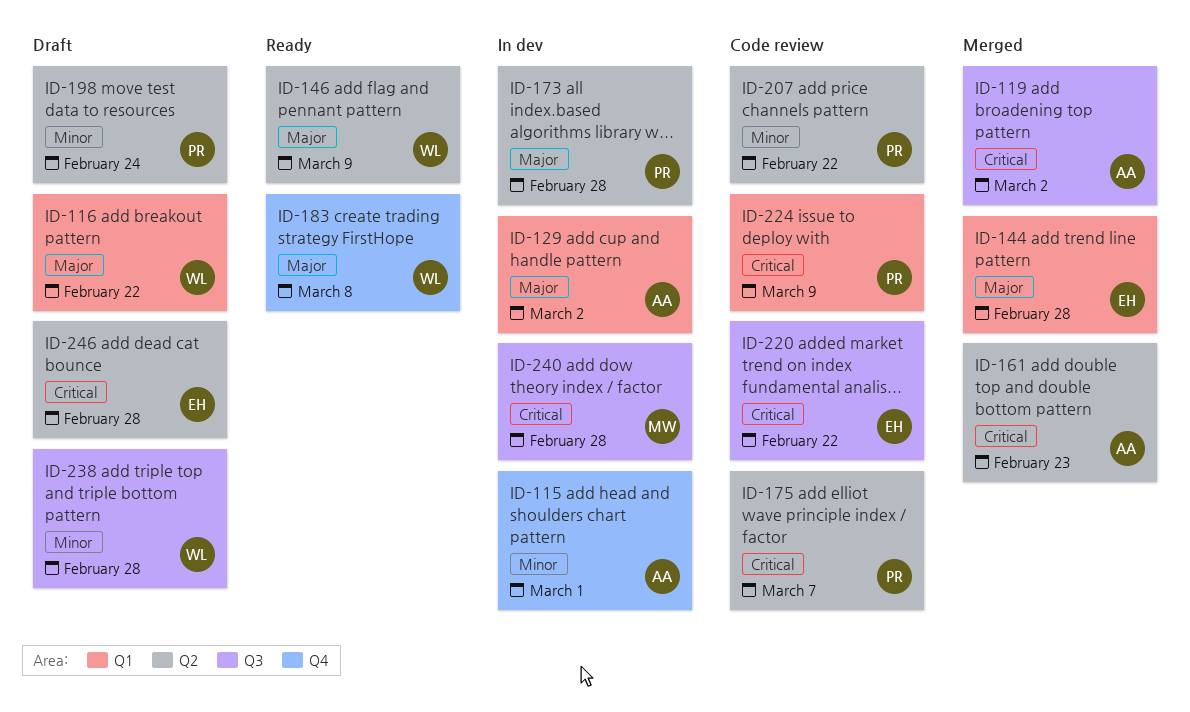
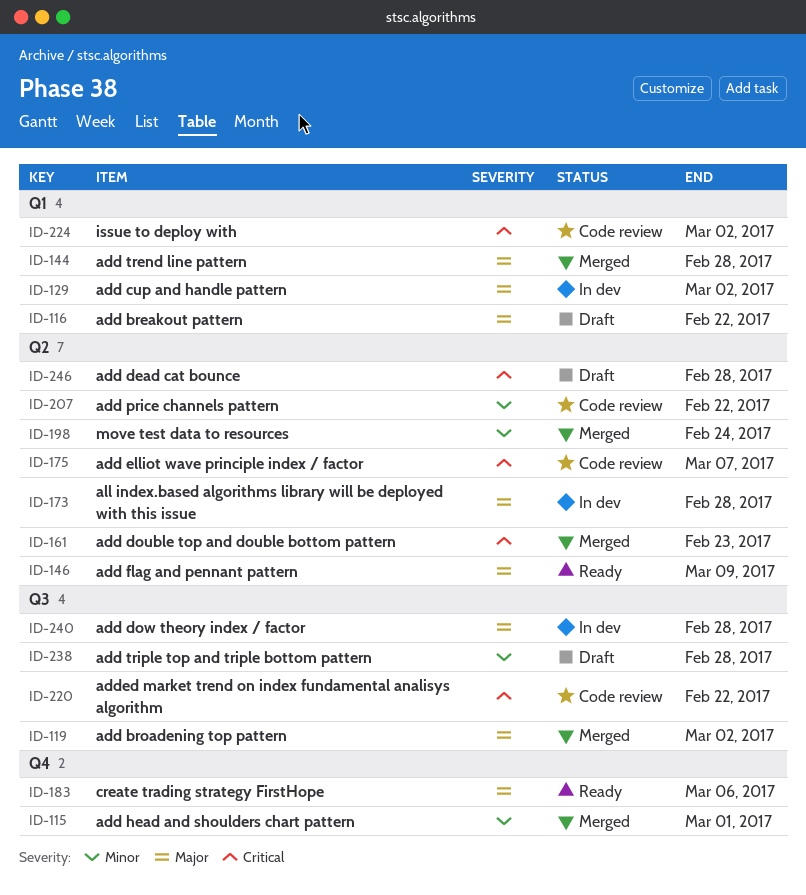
ID-115, status: In dev -> Merged
ID-119, priority: Critical -> Major
ID-183, due: Mar 8 -> Mar 6
ID-198, status: Draft -> Merged
ID-224, due: Mar 9 -> Mar 2
ID-240, priority: Critical -> Major

